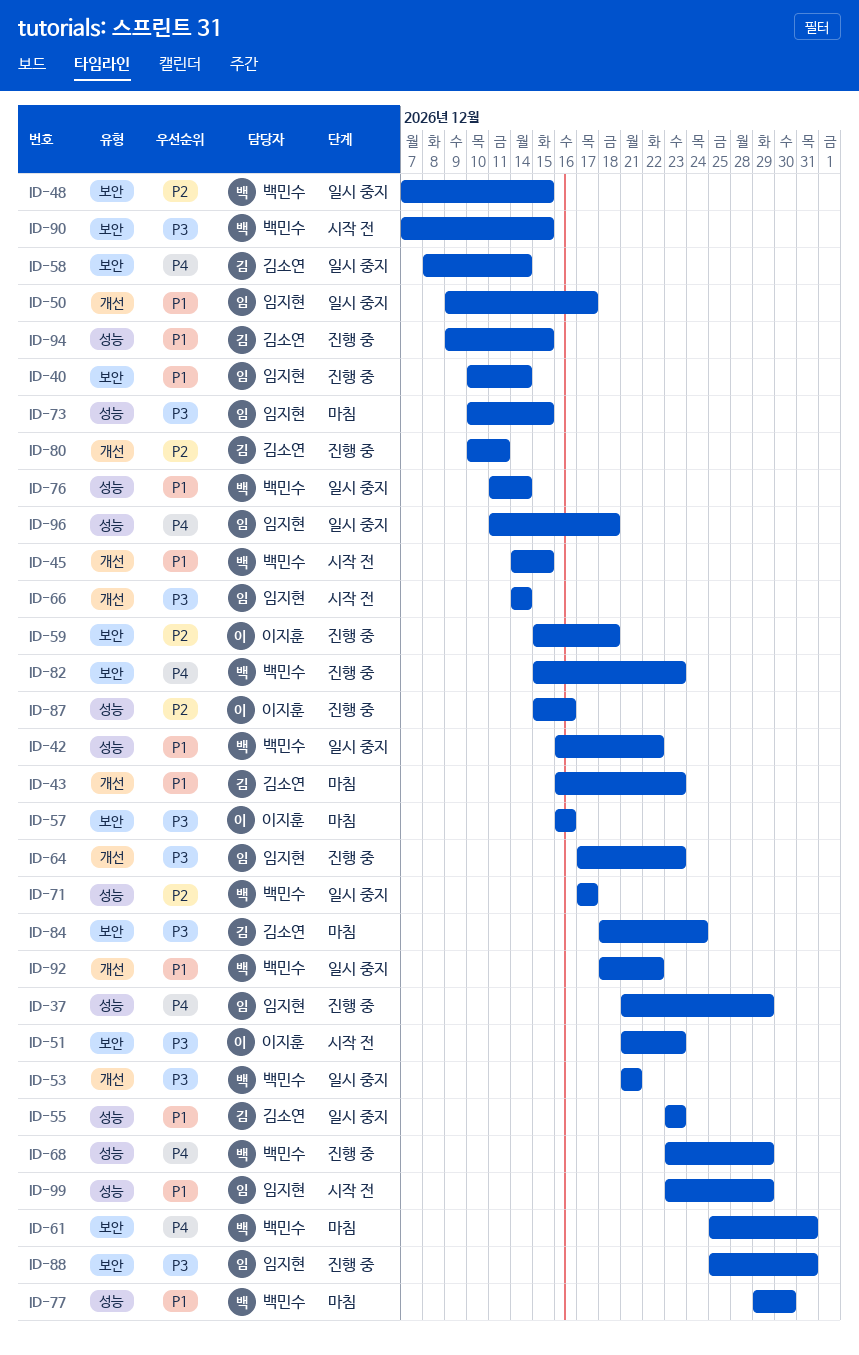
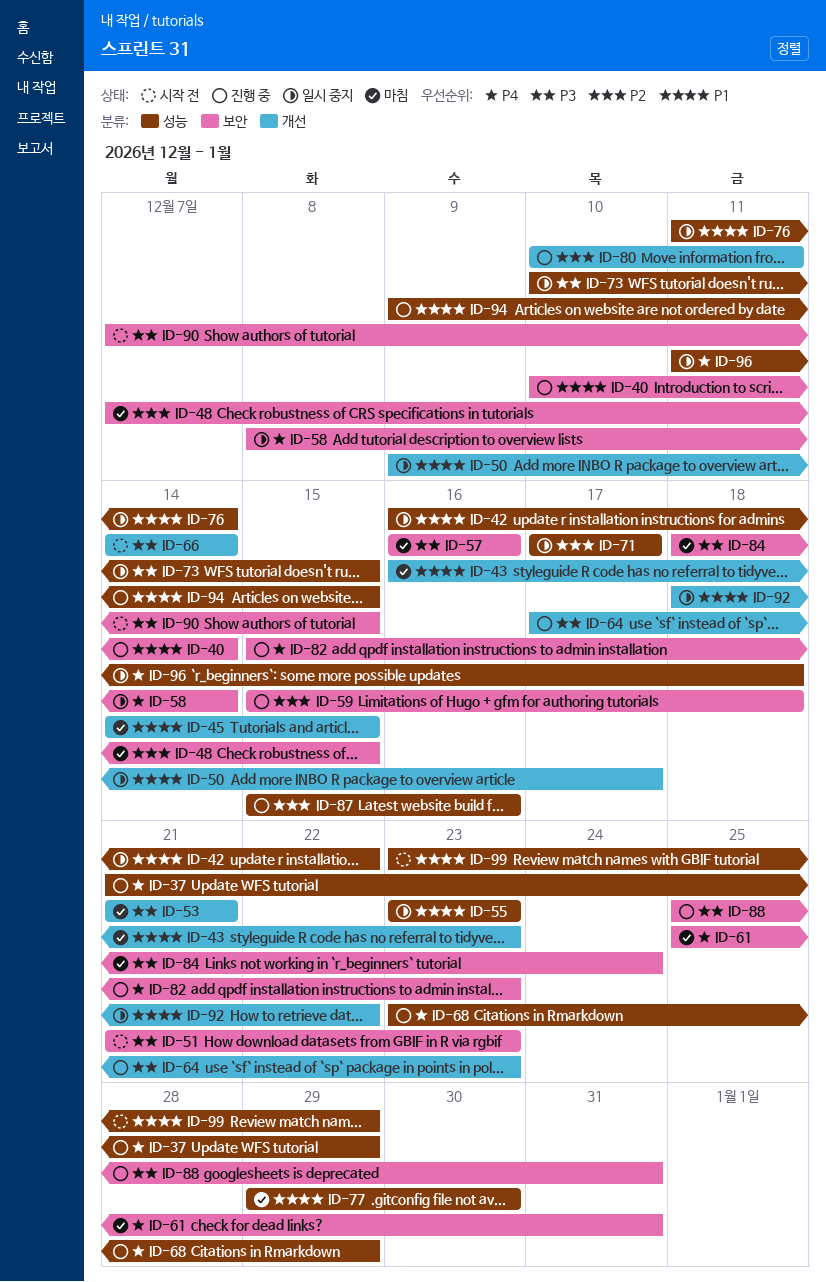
ID-45, status: 시작 전 -> 마침
ID-48, status: 일시 중지 -> 마침
ID-53, status: 일시 중지 -> 마침
ID-73, status: 마침 -> 일시 중지

